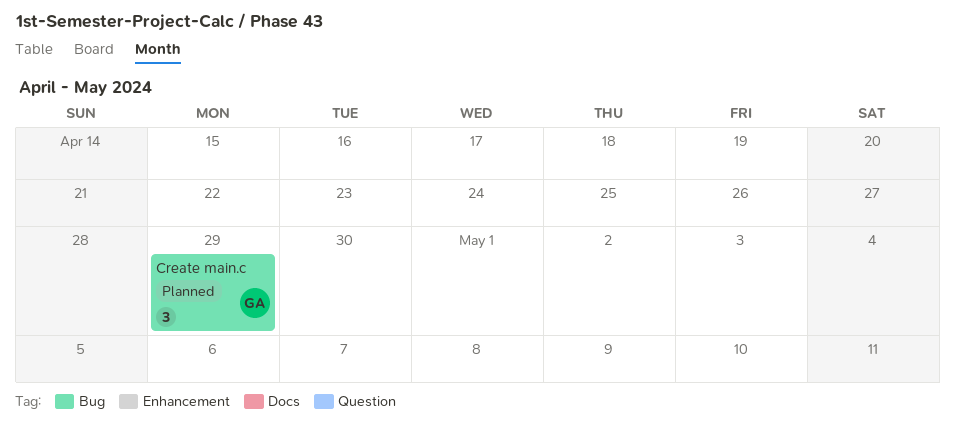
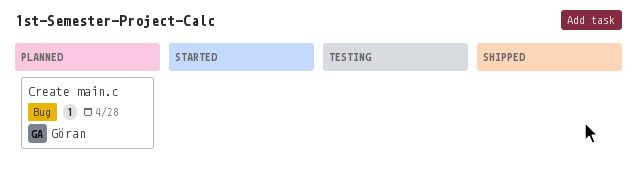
Create main.c, estimate: 3 -> 1
Create main.c, due: Apr 29 -> Apr 28

